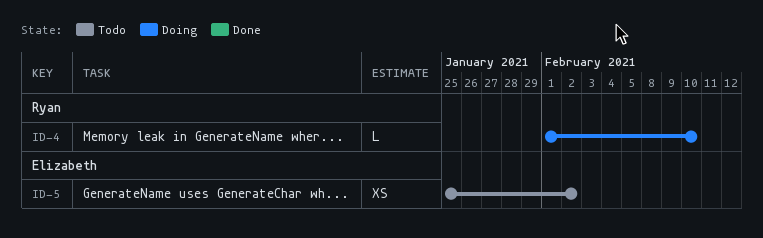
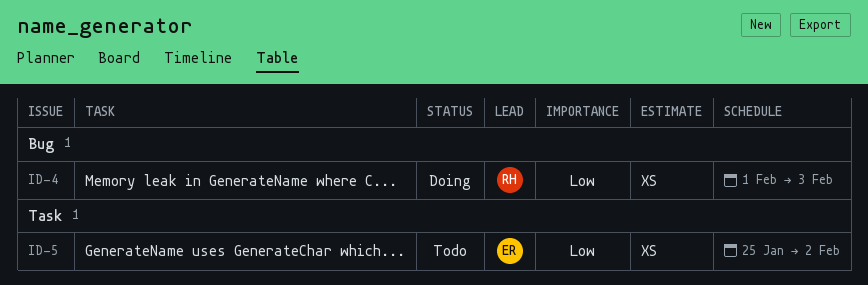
ID-4, estimate: L -> XS
ID-4, due: Feb 10 -> Feb 3

